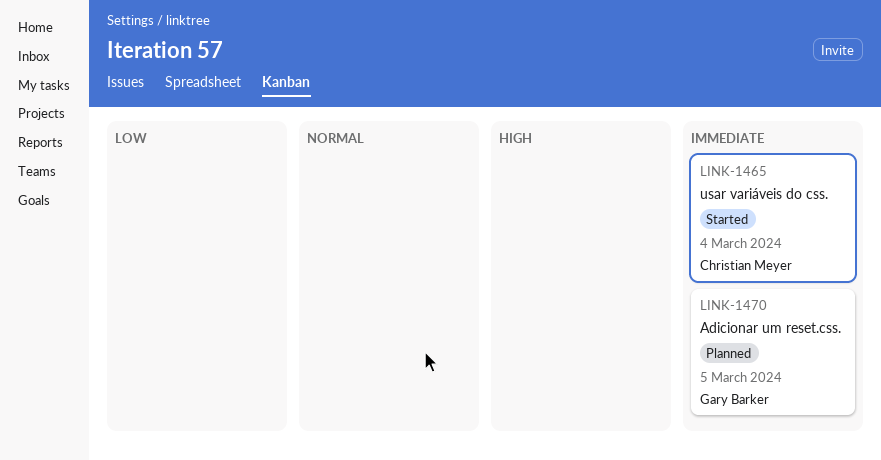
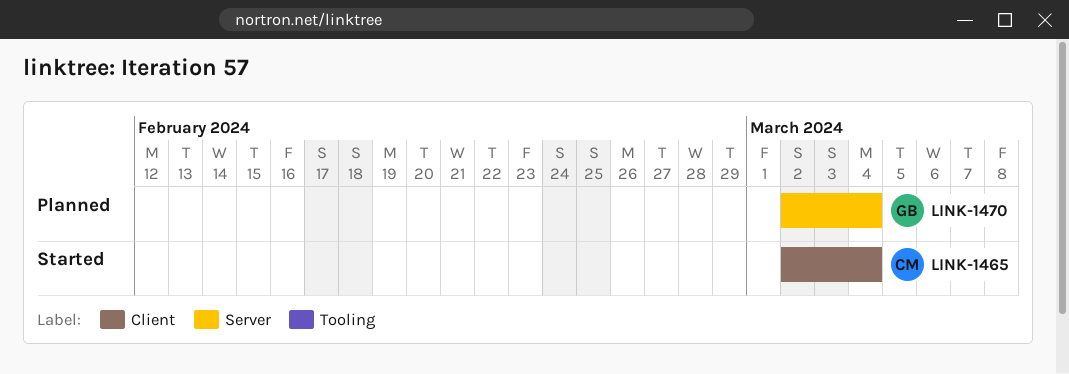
LINK-1470, due: Mar 5 -> Mar 4

